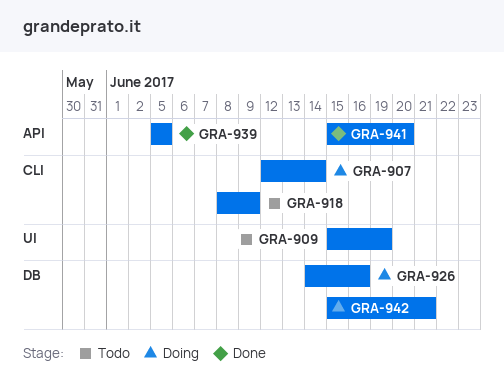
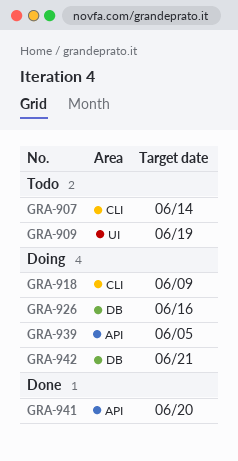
GRA-907, status: Doing -> Todo
GRA-918, status: Todo -> Doing
GRA-939, status: Done -> Doing

